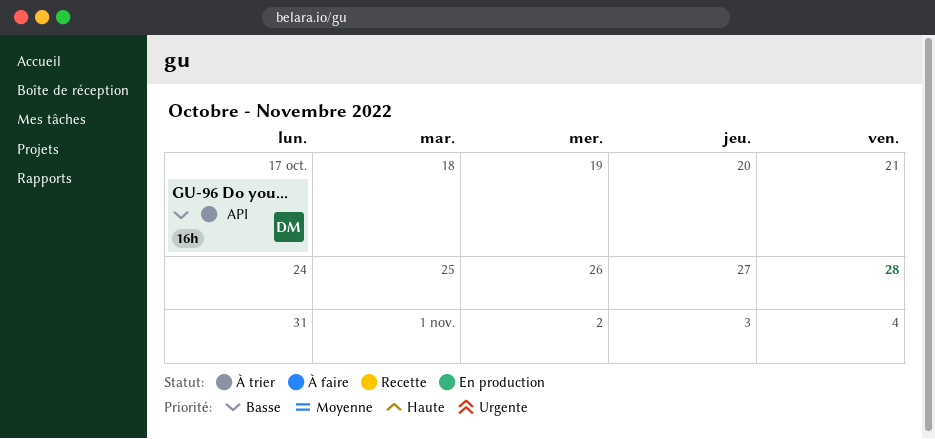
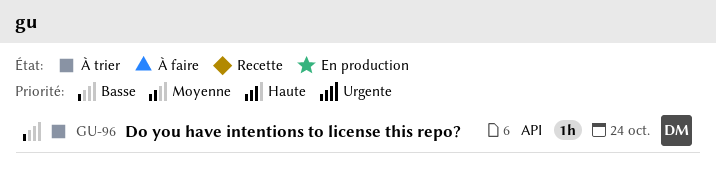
GU-96, estimate: 16h -> 1h
GU-96, due: Oct 17 -> Oct 24

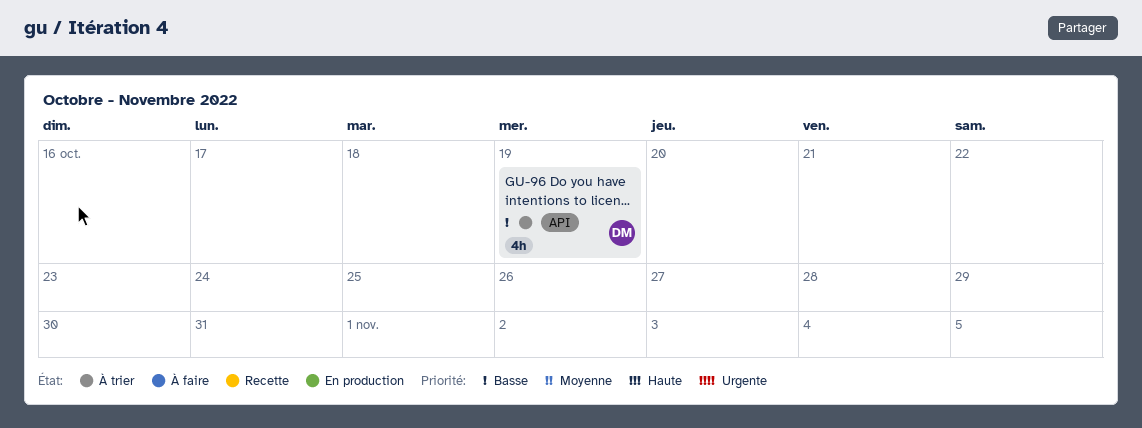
GU-96, estimate: 1h -> 4h
GU-96, due: Oct 24 -> Oct 19

